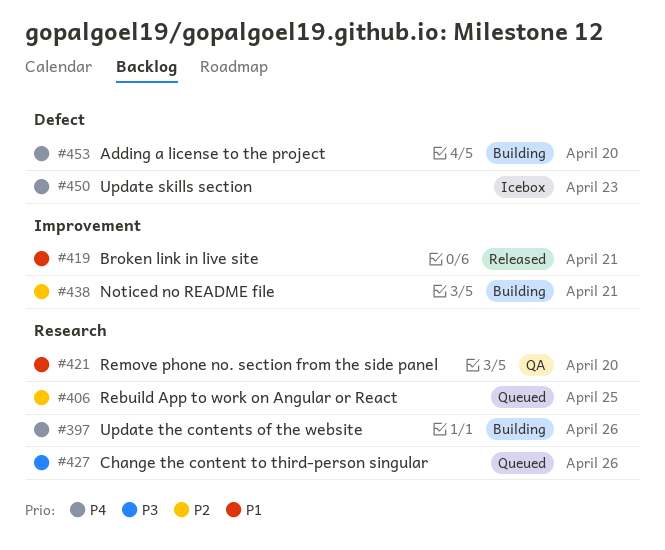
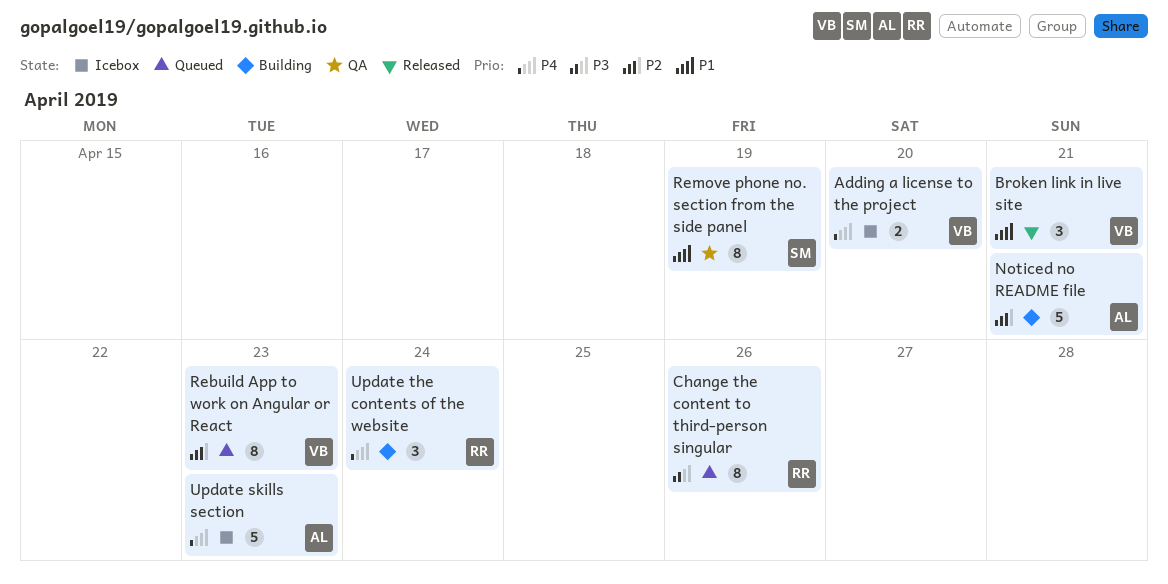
Adding a license to the project, status: Building -> Icebox
Rebuild App to work on Angular or React, due: Apr 25 -> Apr 23
Remove phone no. section from the side panel, due: Apr 20 -> Apr 19
Update the contents of the website, due: Apr 26 -> Apr 24

